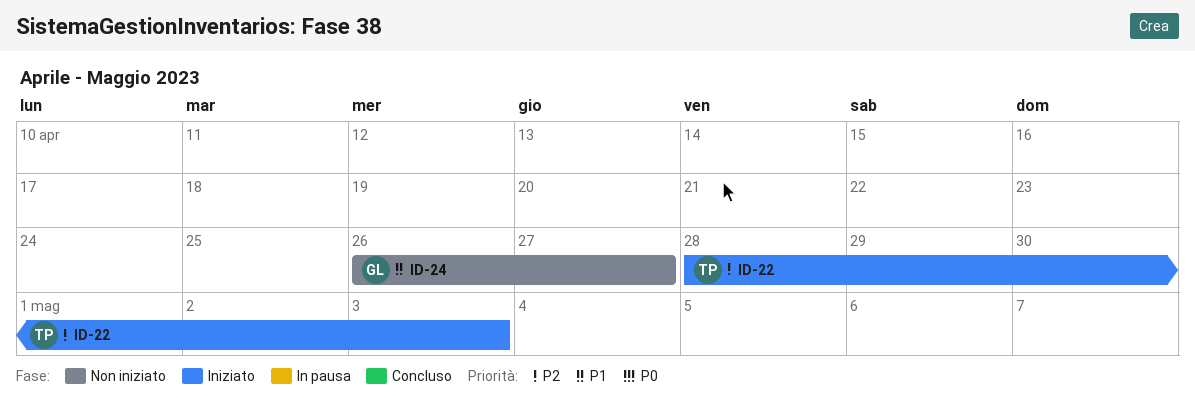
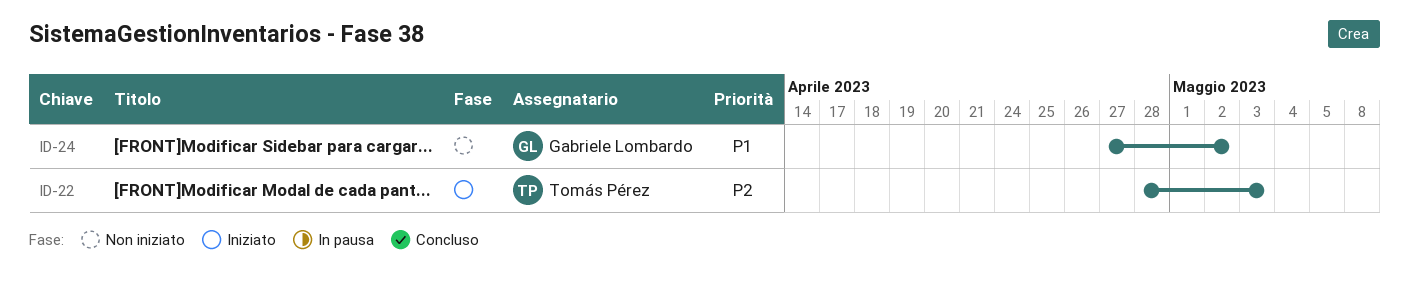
ID-24, start: Apr 26 -> Apr 27
ID-24, due: Apr 27 -> May 2

